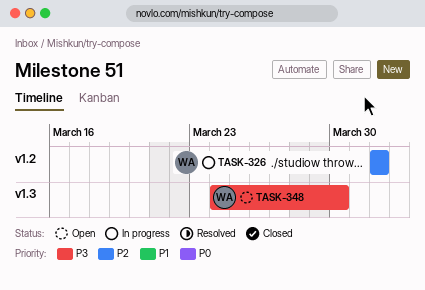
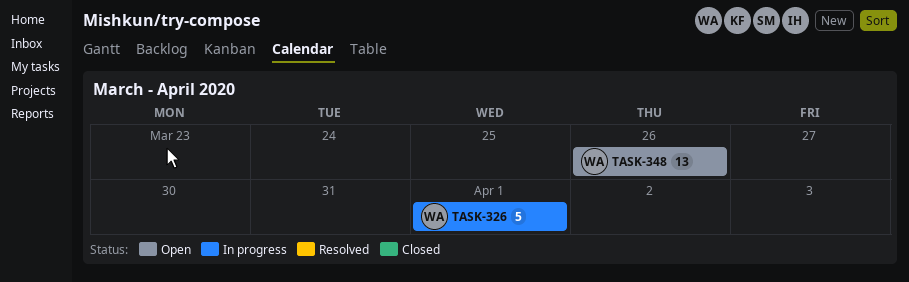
TASK-348, start: Mar 24 -> Mar 26
TASK-348, due: Mar 30 -> Mar 26

